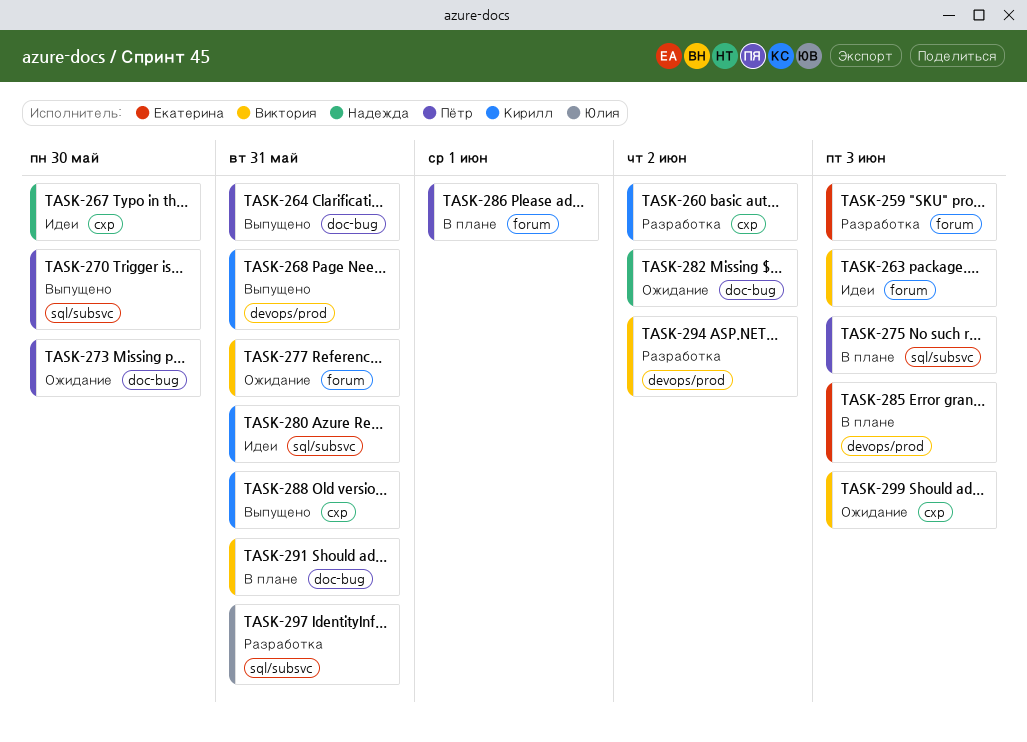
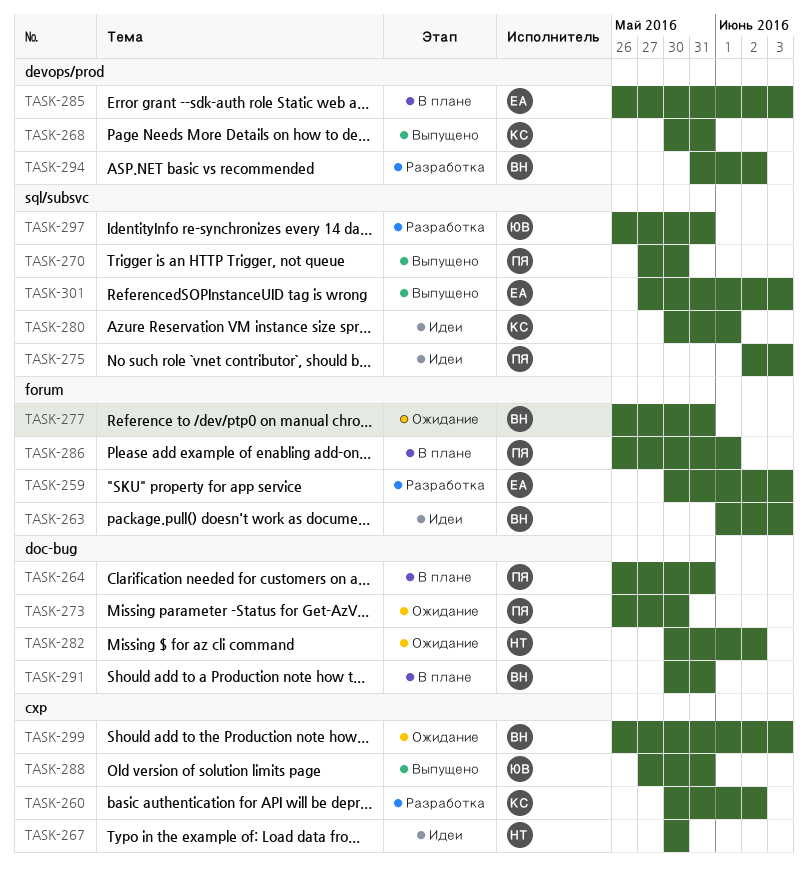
TASK-264, status: Выпущено -> В плане
TASK-275, status: В плане -> Идеи
TASK-280, due: May 31 -> Jun 1
TASK-288, owner: Кирилл -> Юлия
TASK-301: none -> present

